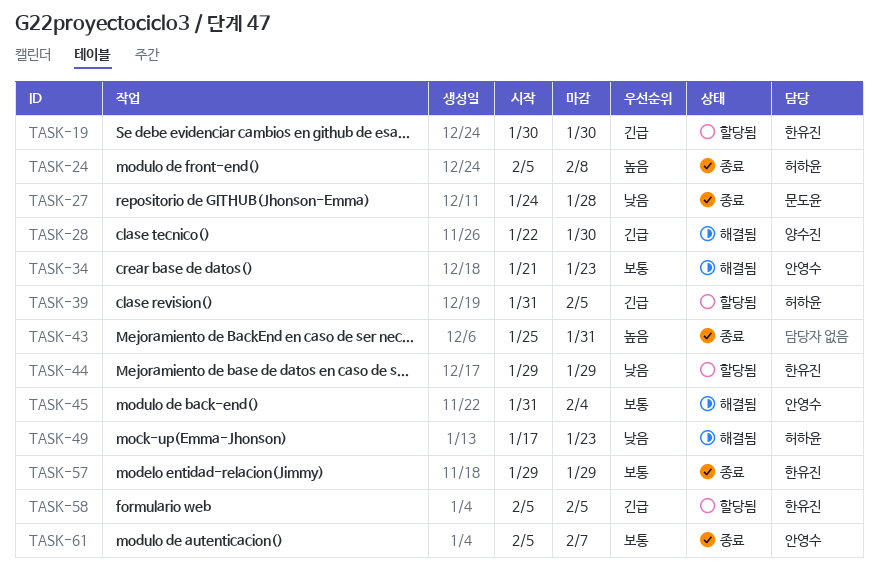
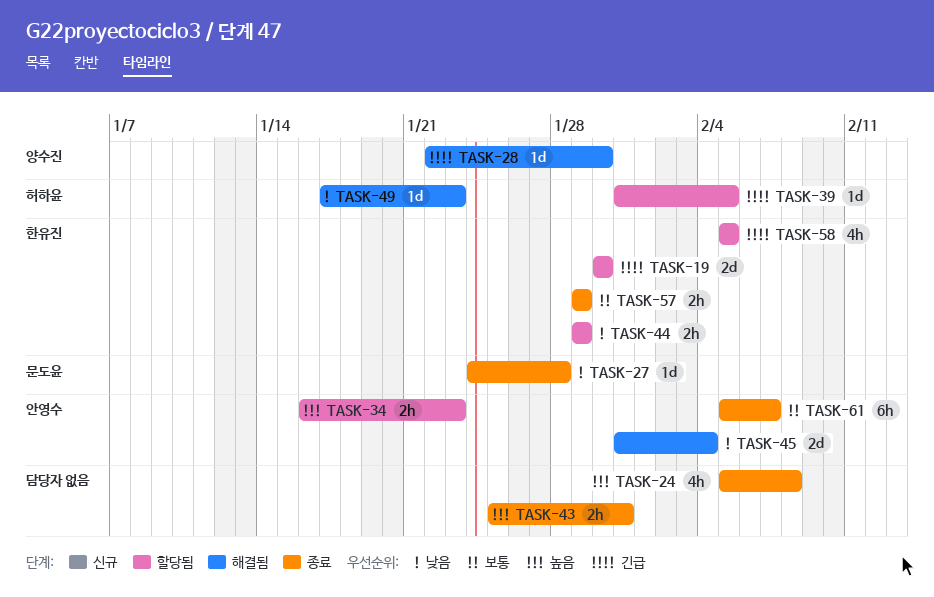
TASK-24, owner: 허하윤 -> none
TASK-34, status: 해결됨 -> 할당됨
TASK-34, priority: 보통 -> 높음
TASK-34, start: Jan 21 -> Jan 16
TASK-45, priority: 보통 -> 낮음

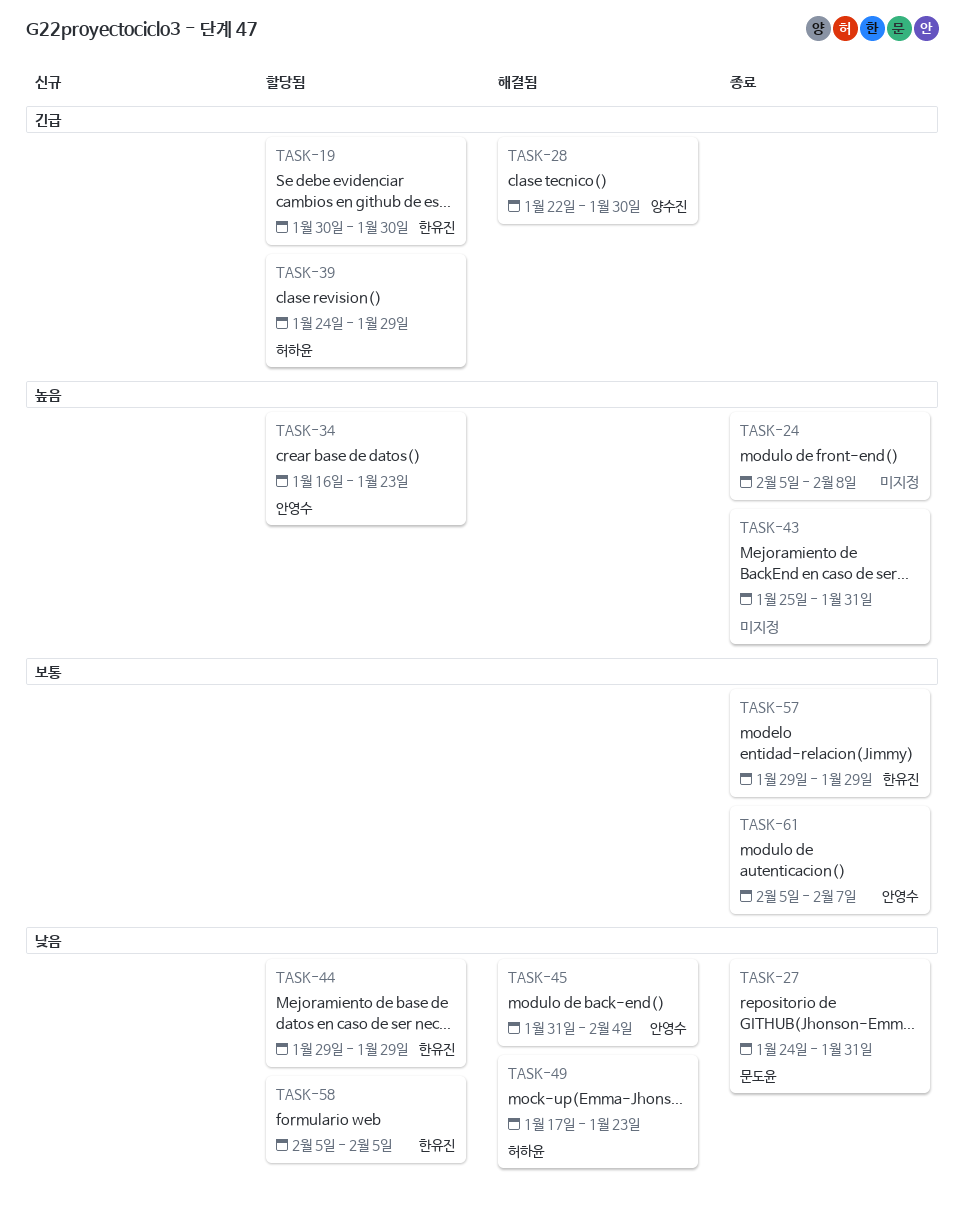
TASK-27, due: Jan 28 -> Jan 31
TASK-39, start: Jan 31 -> Jan 24
TASK-39, due: Feb 5 -> Jan 29
TASK-58, priority: 긴급 -> 낮음

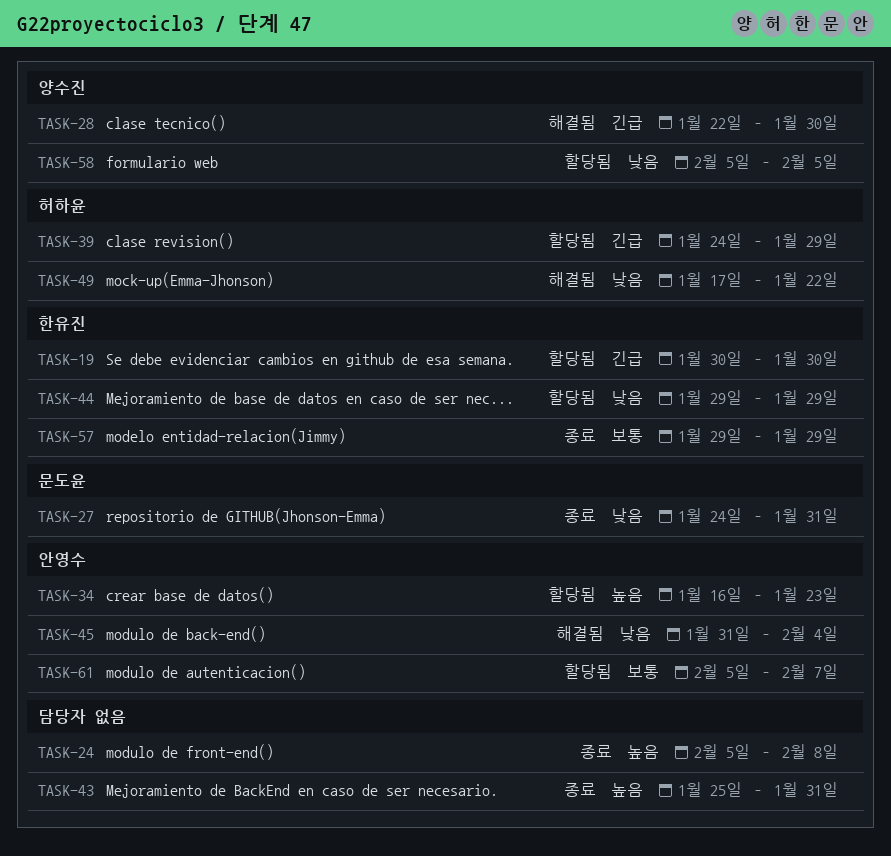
TASK-49, due: Jan 23 -> Jan 22
TASK-58, owner: 한유진 -> 양수진
TASK-61, status: 종료 -> 할당됨

